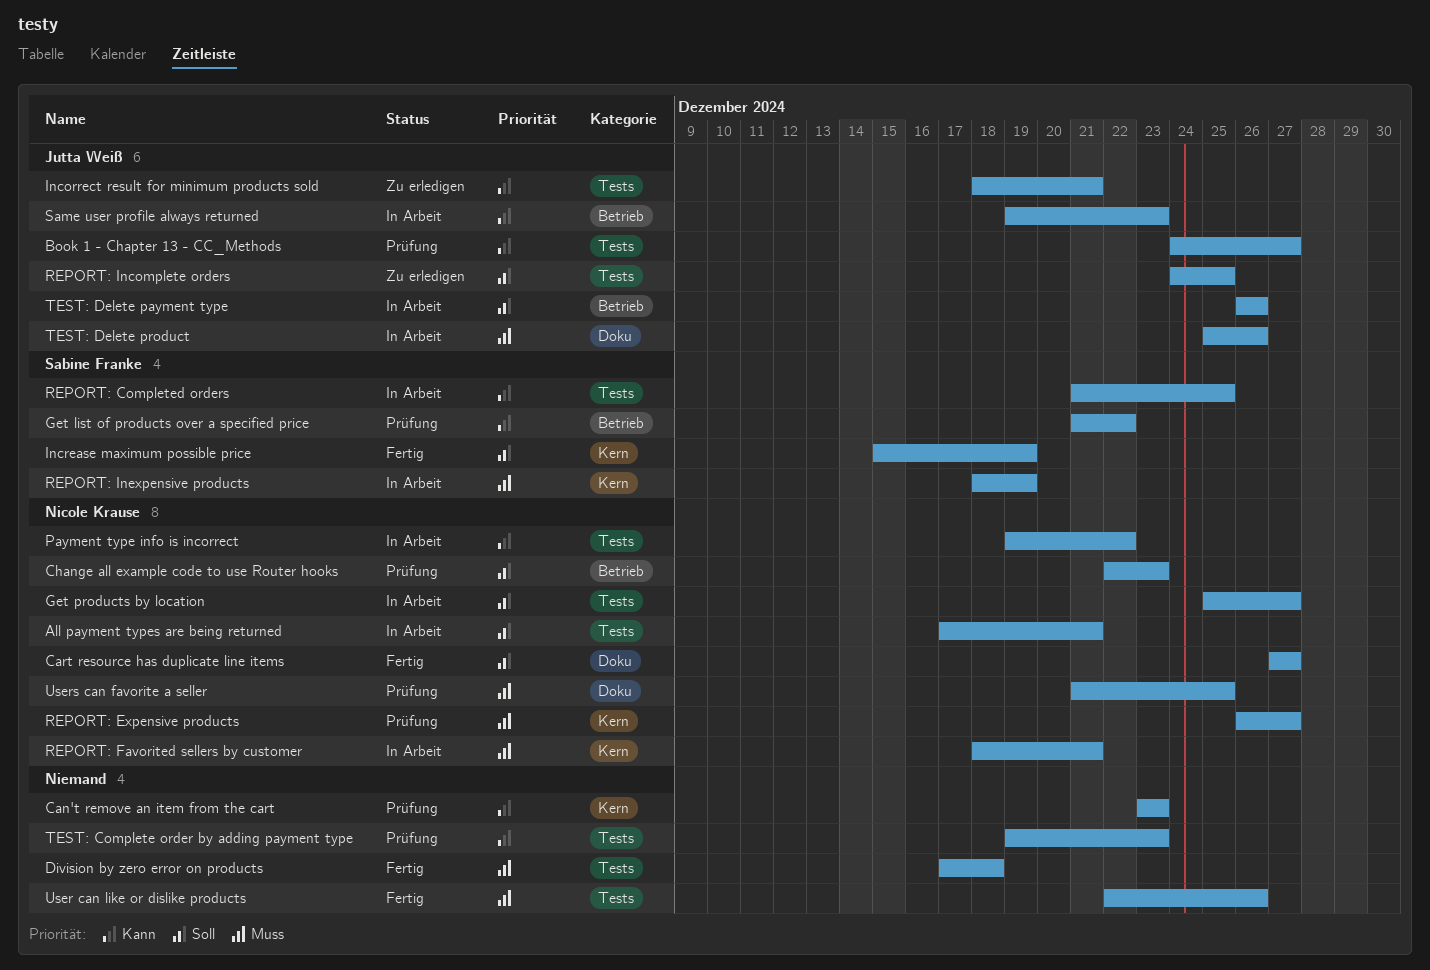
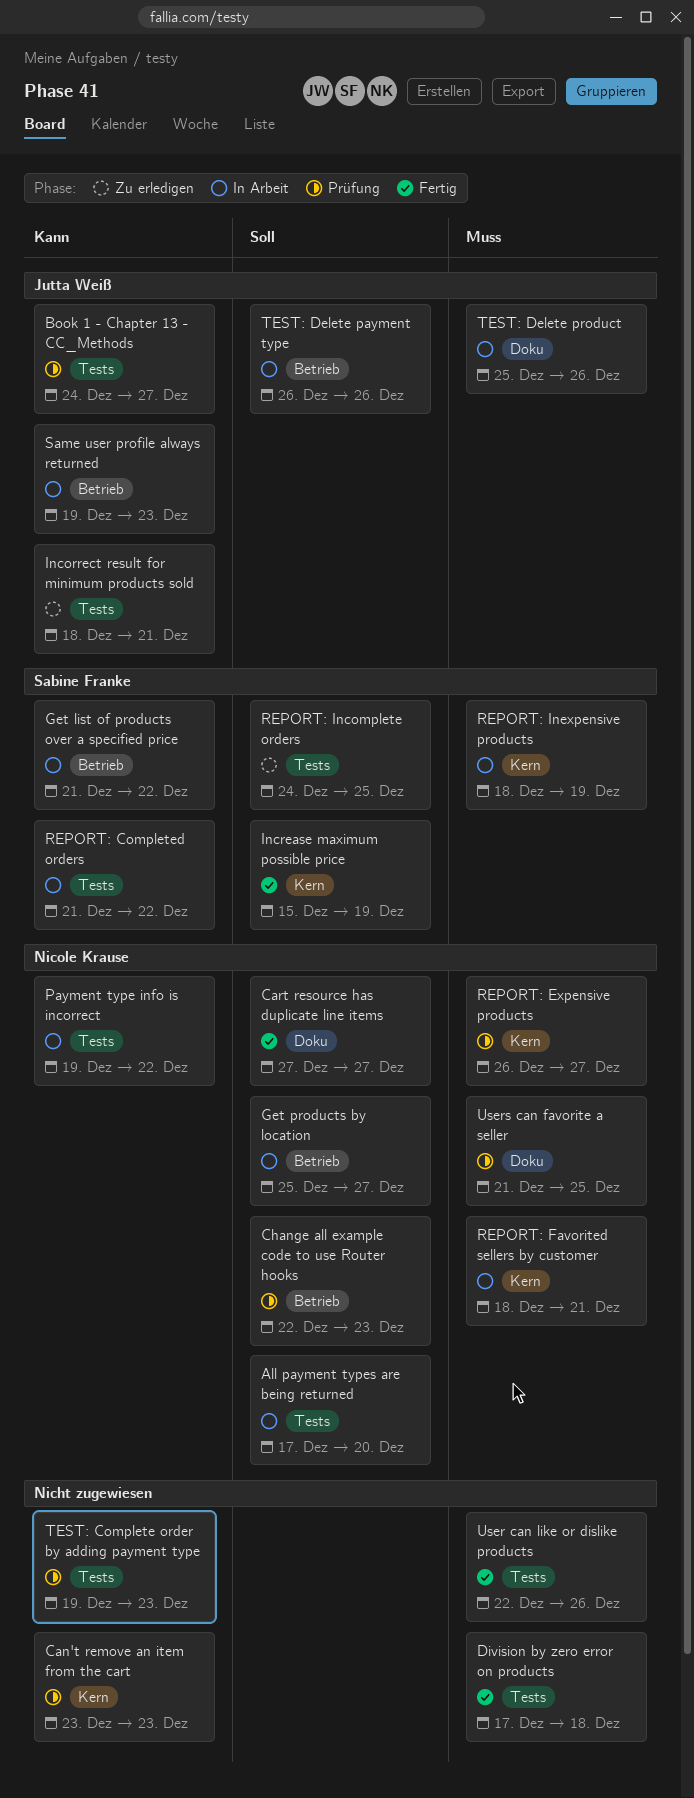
All payment types are being returned, due: Dec 21 -> Dec 20
Get list of products over a specified price, status: Prüfung -> In Arbeit
Get products by location, label: Tests -> Betrieb
REPORT: Completed orders, due: Dec 25 -> Dec 22
REPORT: Incomplete orders, owner: Jutta Weiß -> Sabine Franke

